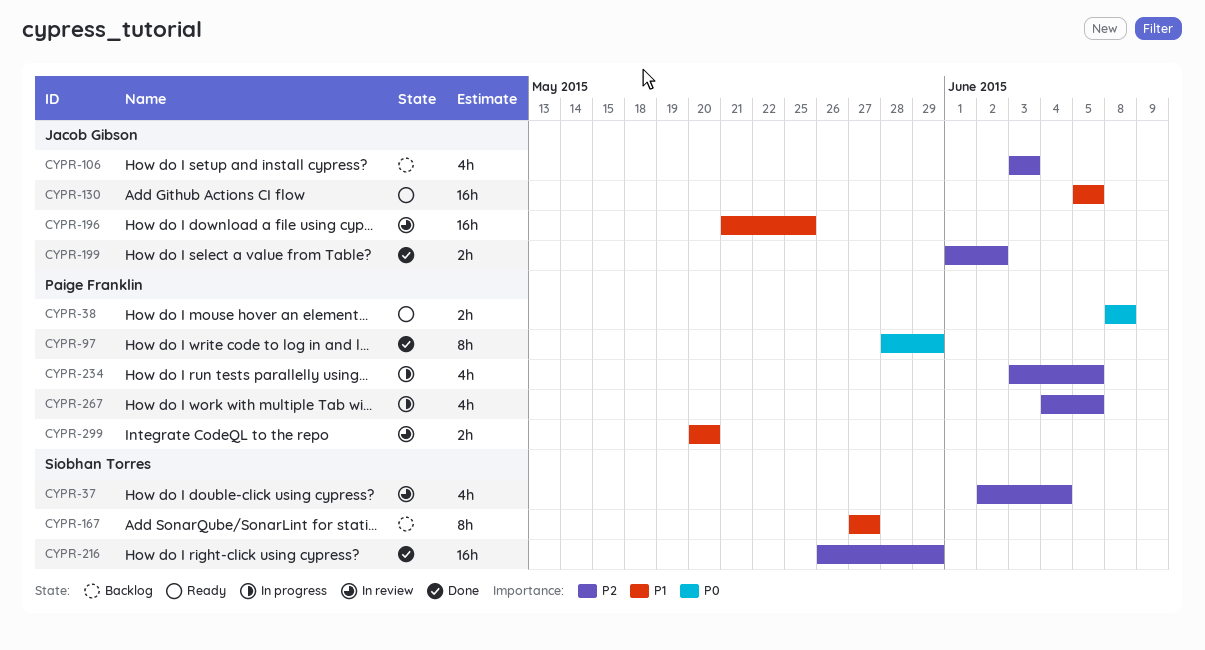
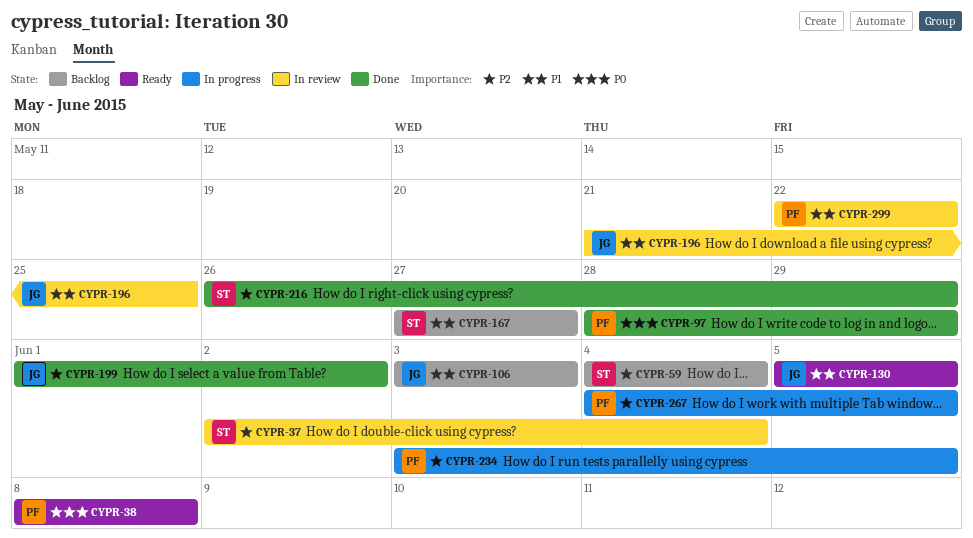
CYPR-59: none -> present
CYPR-106, priority: P2 -> P1
CYPR-299, start: May 20 -> May 22
CYPR-299, due: May 20 -> May 22

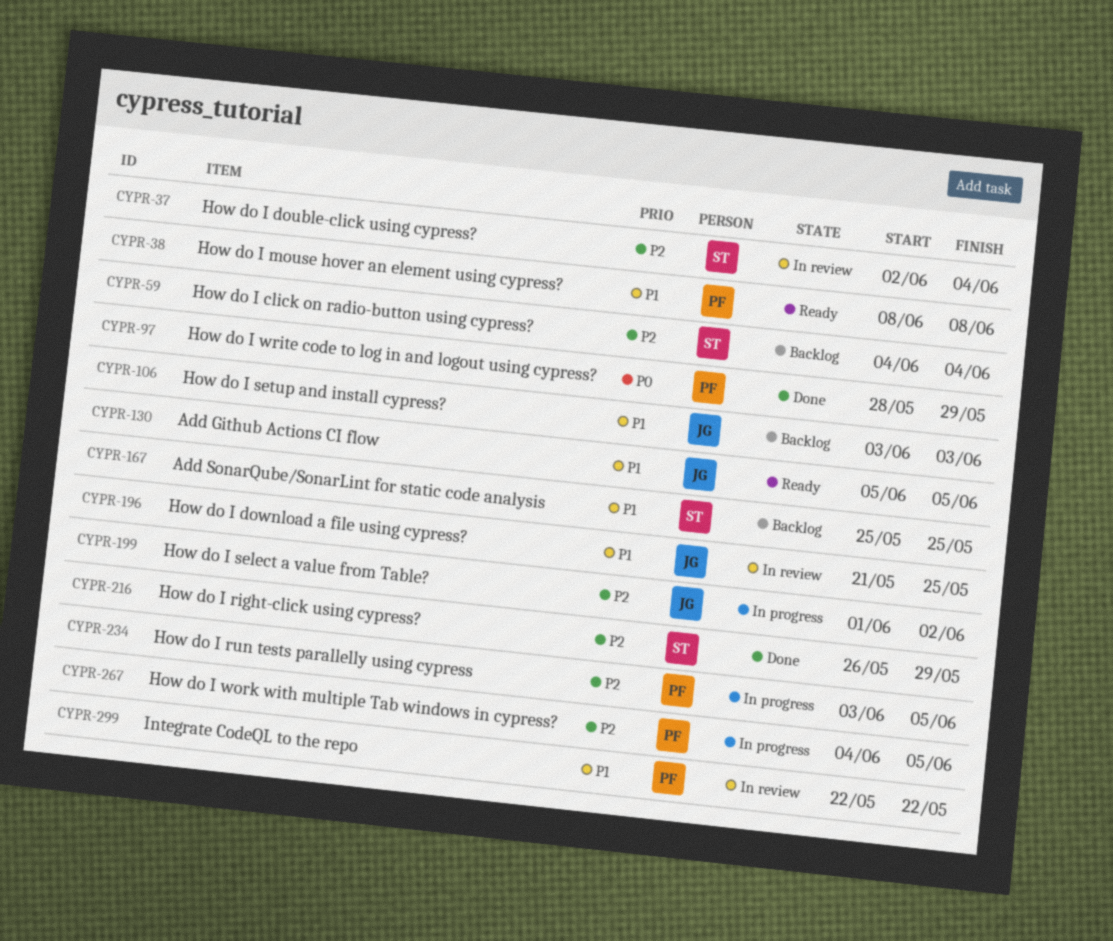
CYPR-38, priority: P0 -> P1
CYPR-167, start: May 27 -> May 25
CYPR-167, due: May 27 -> May 25
CYPR-199, status: Done -> In progress

